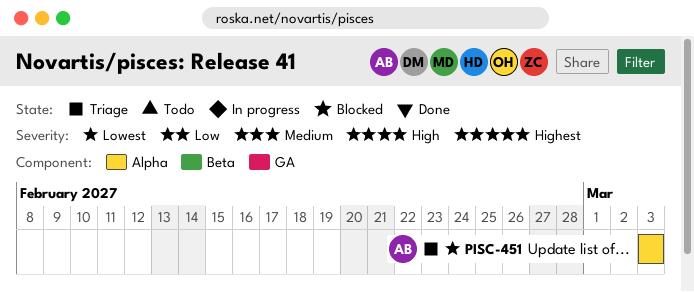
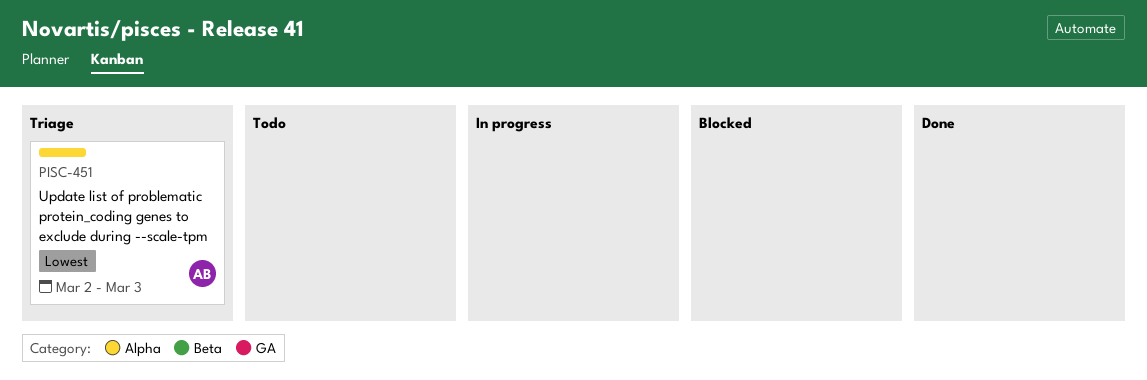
PISC-451, start: Mar 3 -> Mar 2

